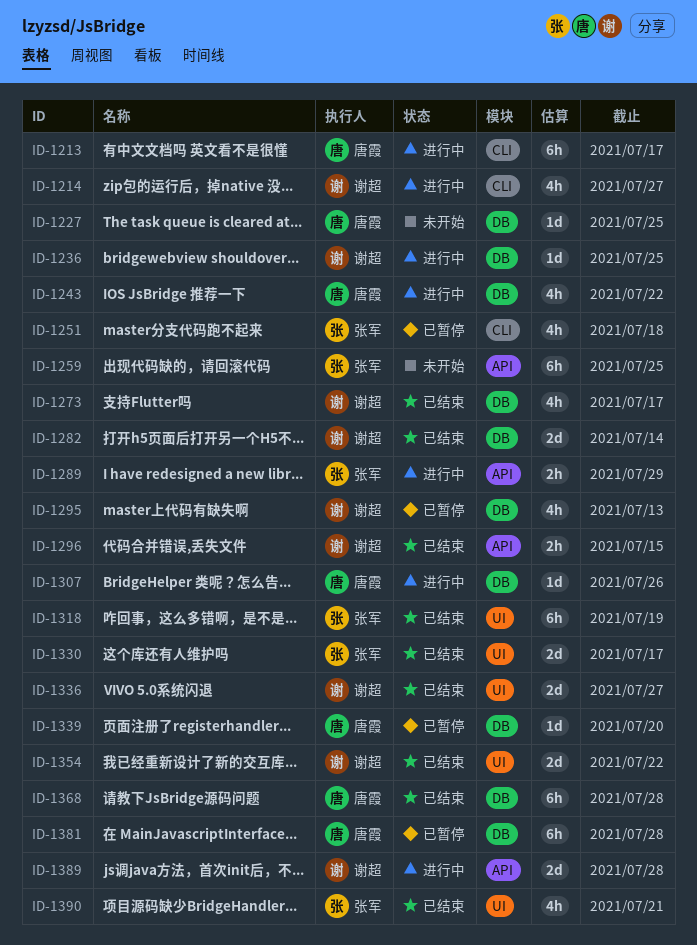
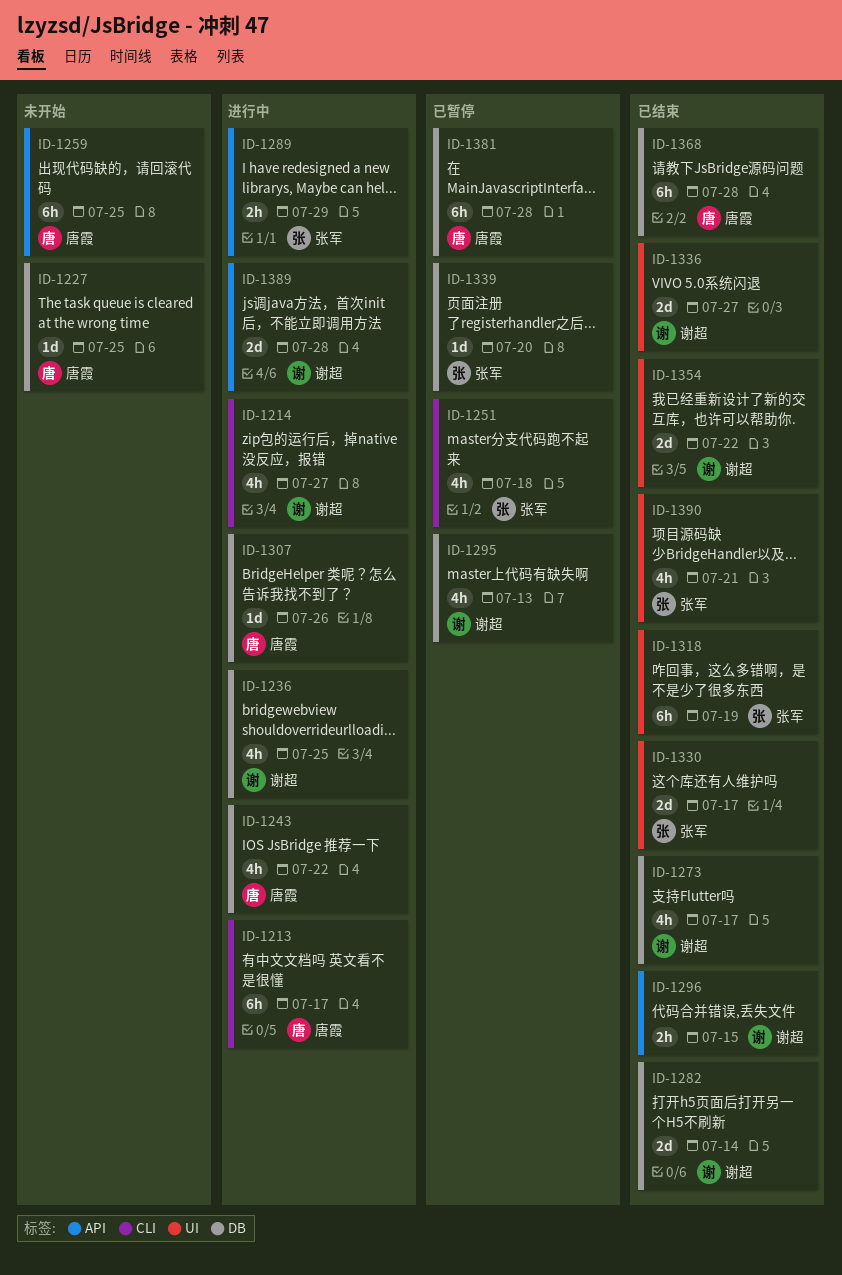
ID-1236, estimate: 1d -> 4h
ID-1259, owner: 张军 -> 唐霞
ID-1339, owner: 唐霞 -> 张军

